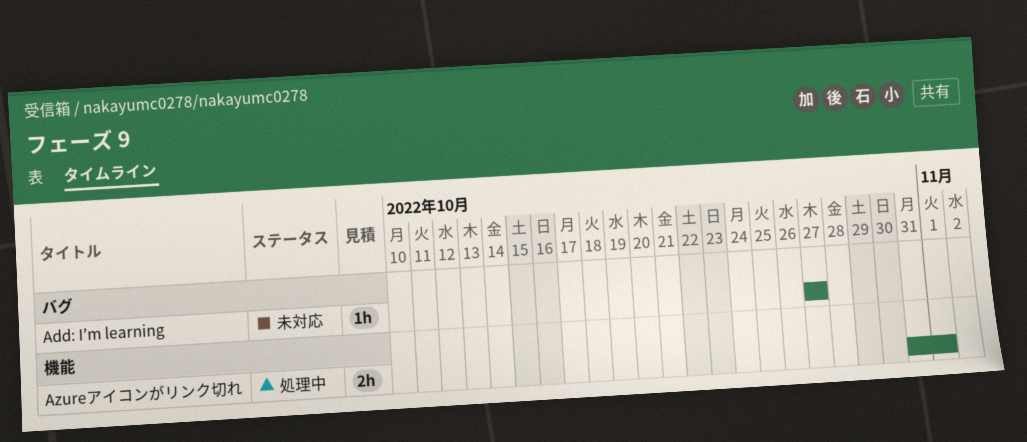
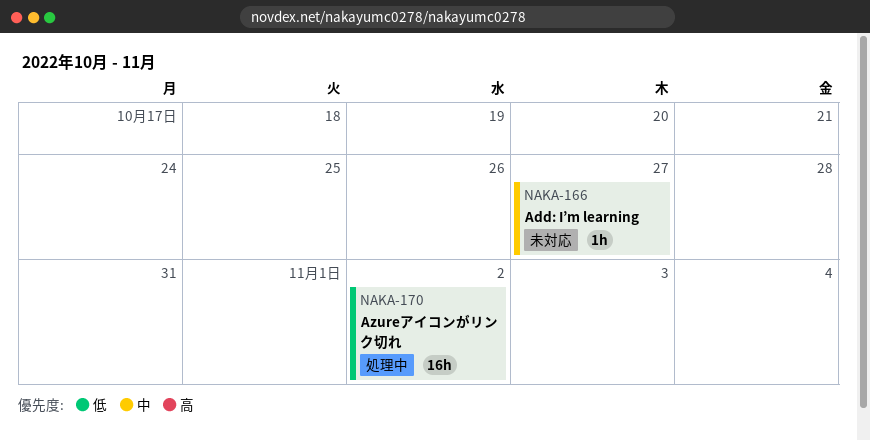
Azureアイコンがリンク切れ, estimate: 2h -> 16h
Azureアイコンがリンク切れ, due: Nov 1 -> Nov 2

